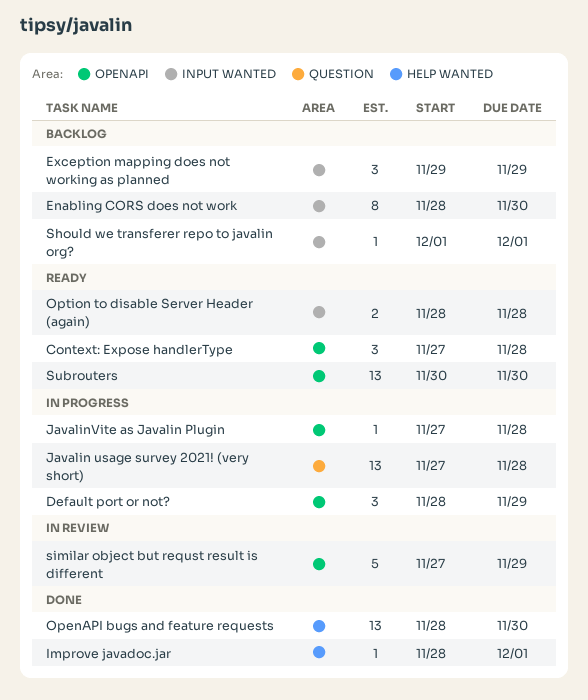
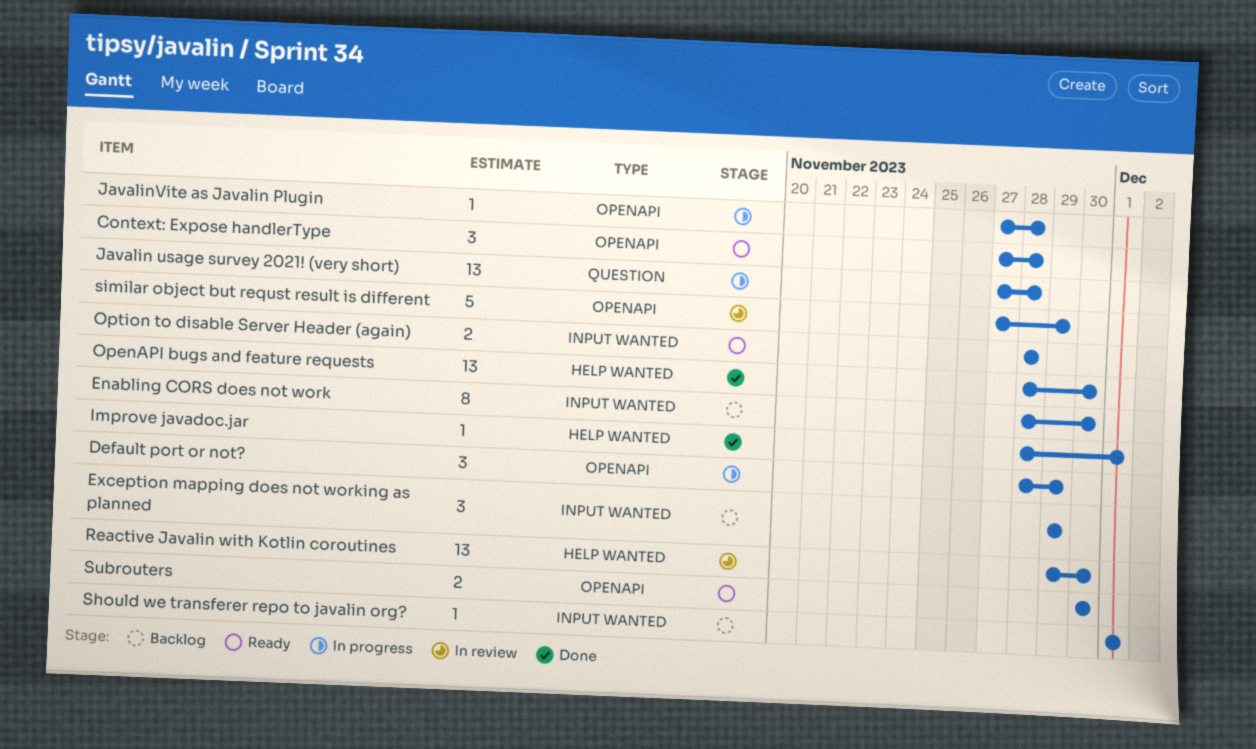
Reactive Javalin with Kotlin coroutines: none -> present
Subrouters, estimate: 13 -> 2

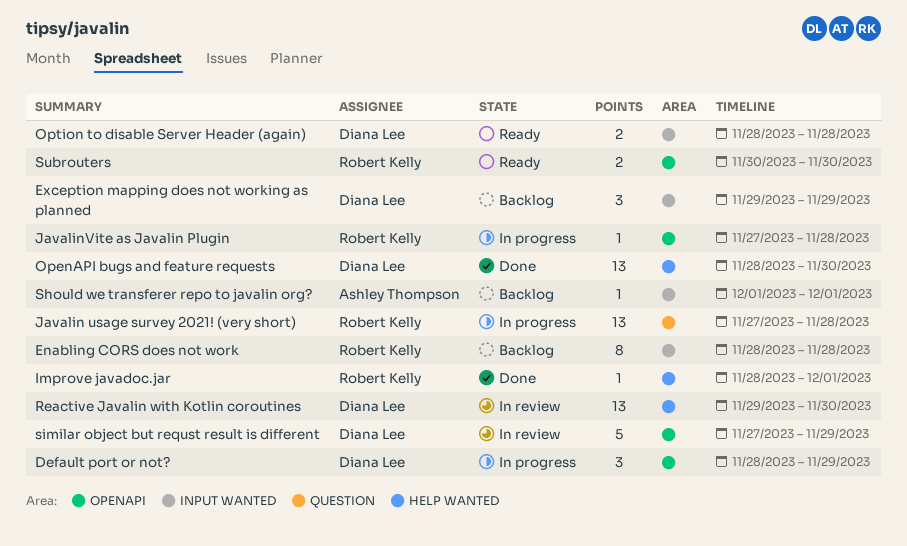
Context: Expose handlerType: present -> none
Enabling CORS does not work, due: Nov 30 -> Nov 28

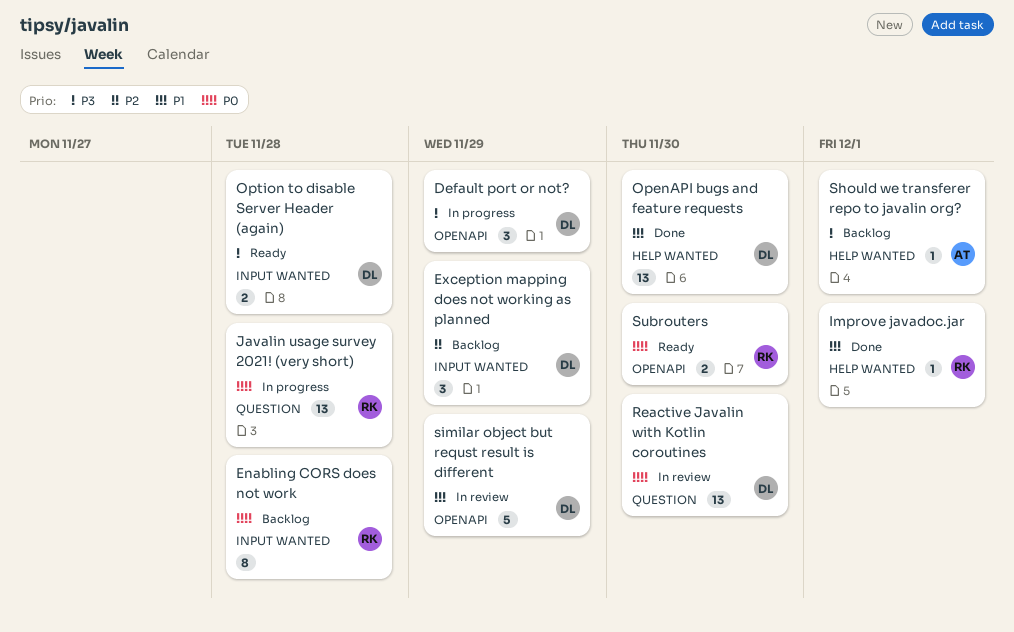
JavalinVite as Javalin Plugin: present -> none
Reactive Javalin with Kotlin coroutines, label: HELP WANTED -> QUESTION
Should we transferer repo to javalin org?, label: INPUT WANTED -> HELP WANTED

